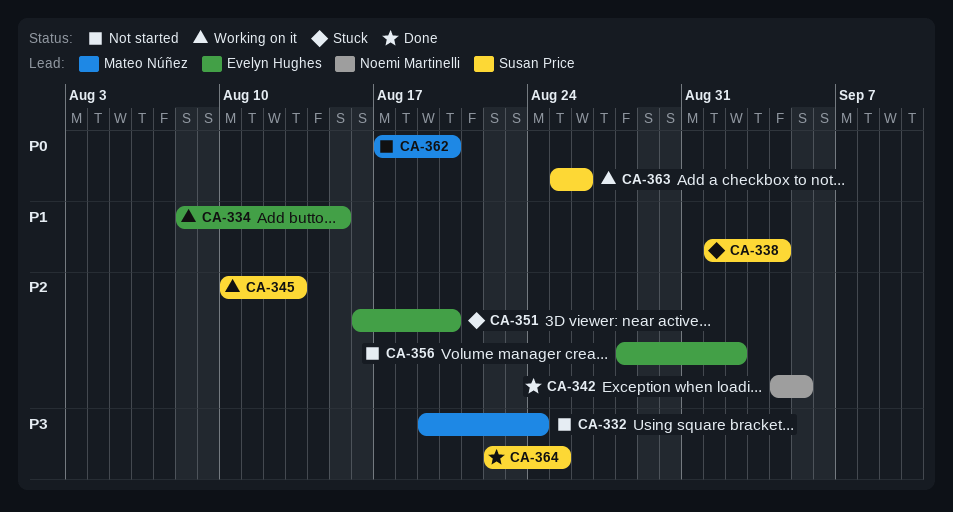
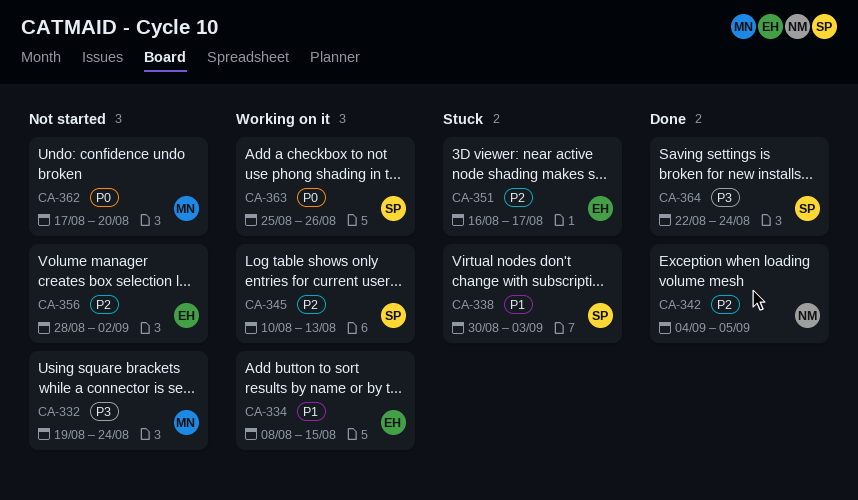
CA-338, start: Sep 1 -> Aug 30
CA-338, due: Sep 4 -> Sep 3
CA-351, due: Aug 20 -> Aug 17
CA-364, due: Aug 25 -> Aug 24

